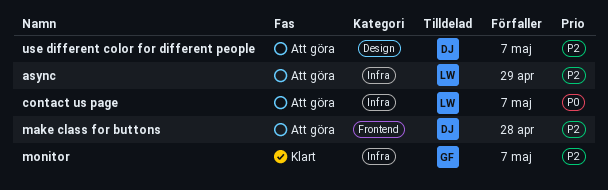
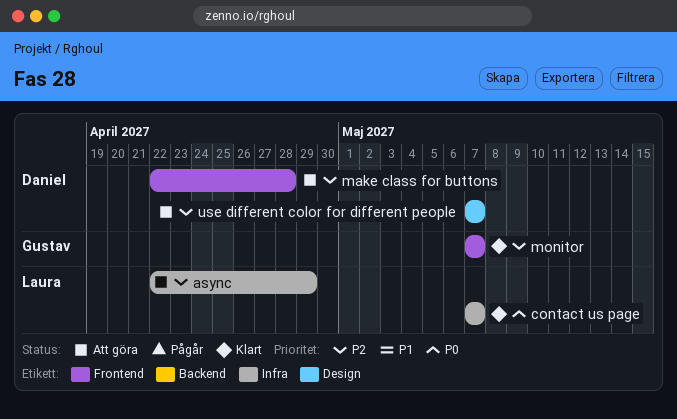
contact us page, status: Att göra -> Klart
monitor, label: Infra -> Frontend

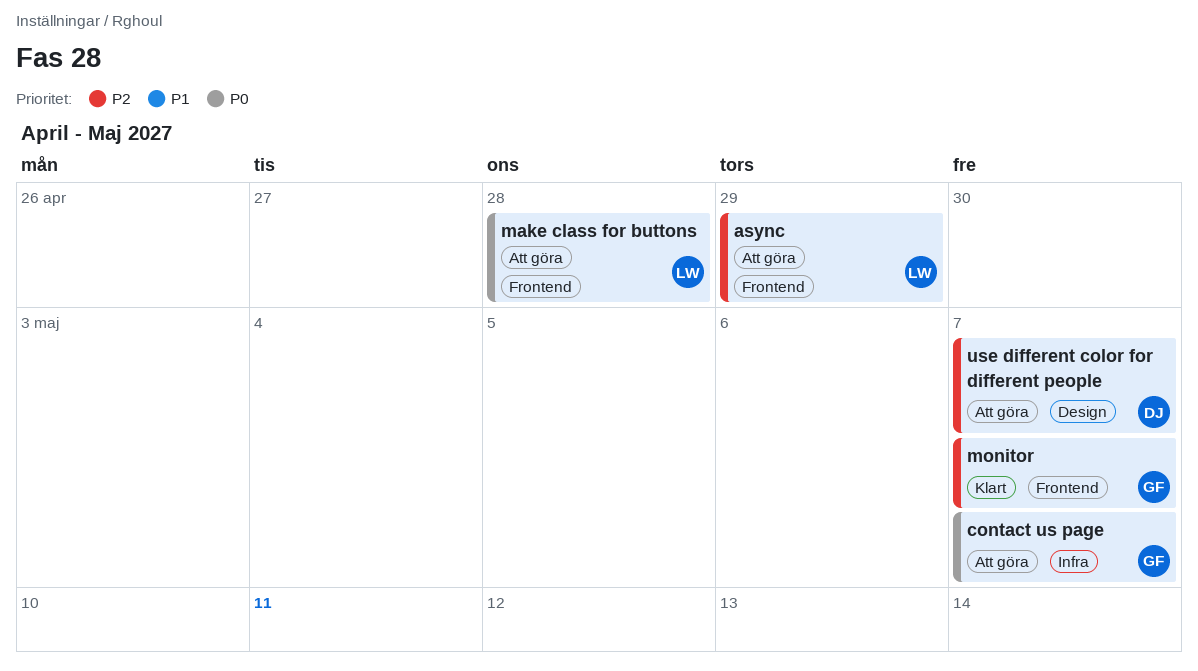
async, label: Infra -> Frontend
contact us page, status: Klart -> Att göra
contact us page, owner: Laura -> Gustav
make class for buttons, owner: Daniel -> Laura
make class for buttons, priority: P2 -> P0

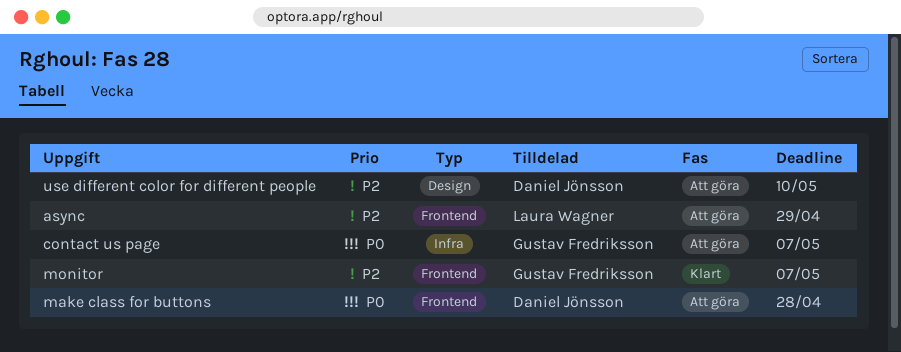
make class for buttons, owner: Laura Wagner -> Daniel Jönsson
use different color for different people, due: May 7 -> May 10

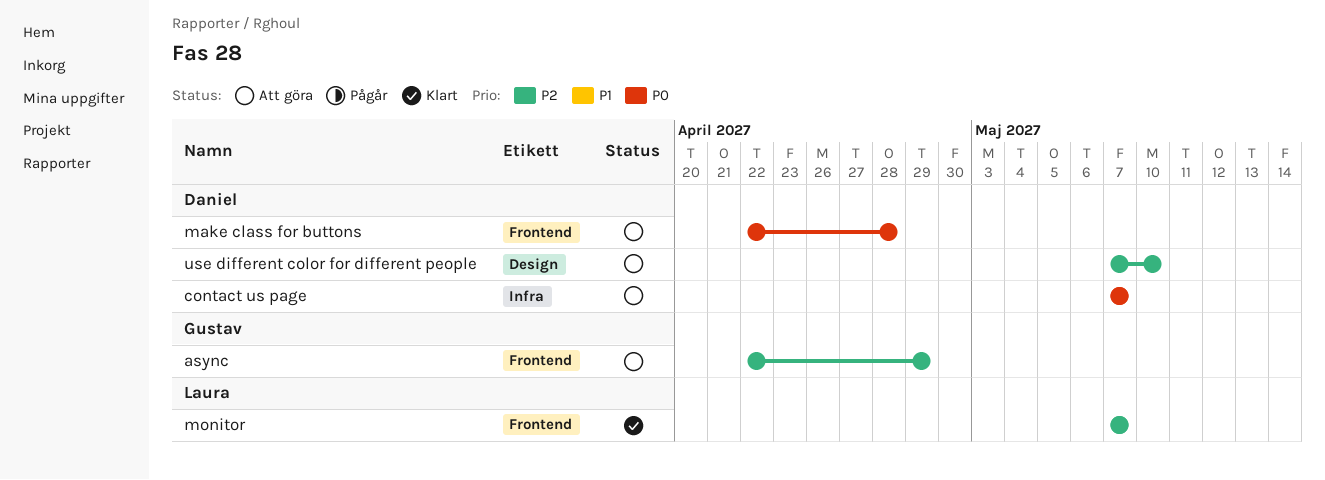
async, owner: Laura Wagner -> Gustav Fredriksson
contact us page, owner: Gustav Fredriksson -> Daniel Jönsson
monitor, owner: Gustav Fredriksson -> Laura Wagner

